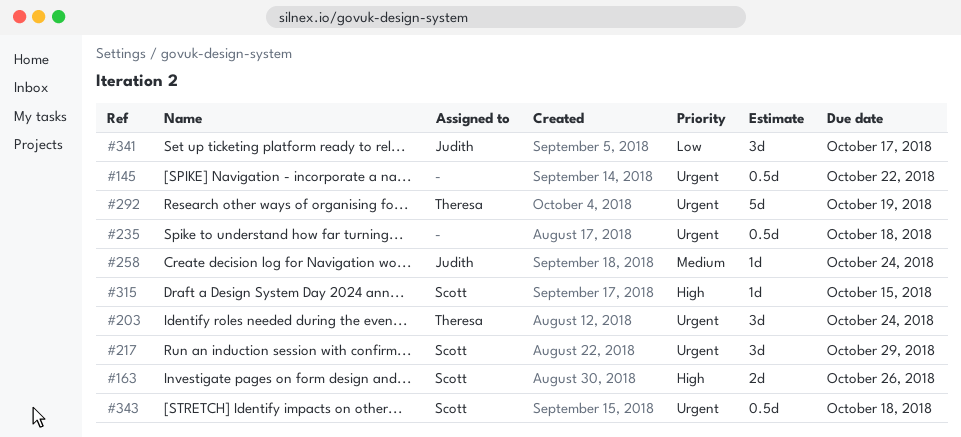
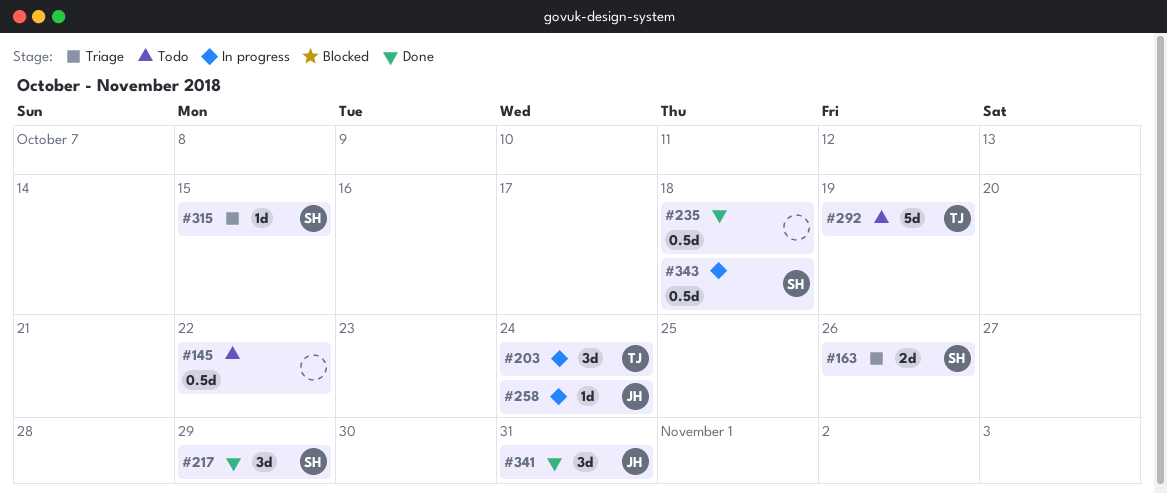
#341, due: Oct 17 -> Oct 31

